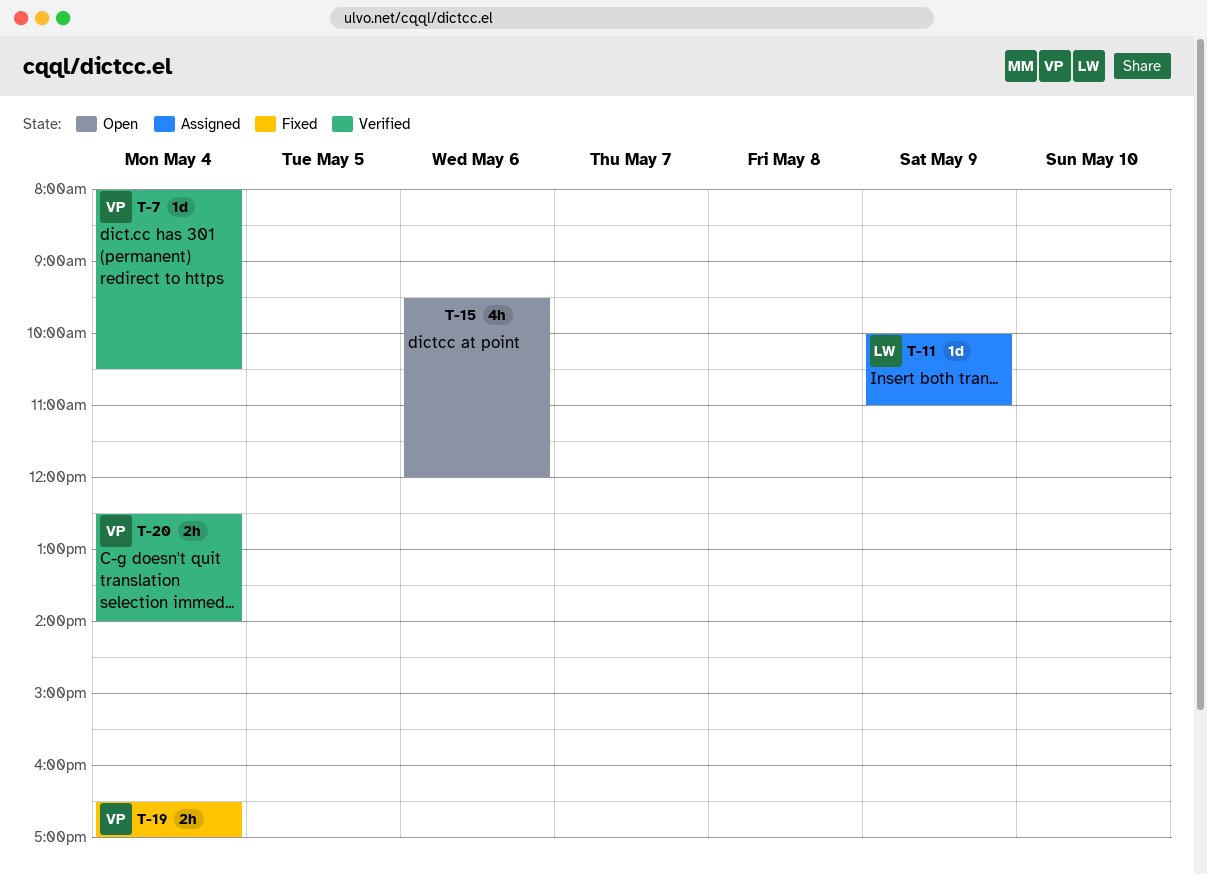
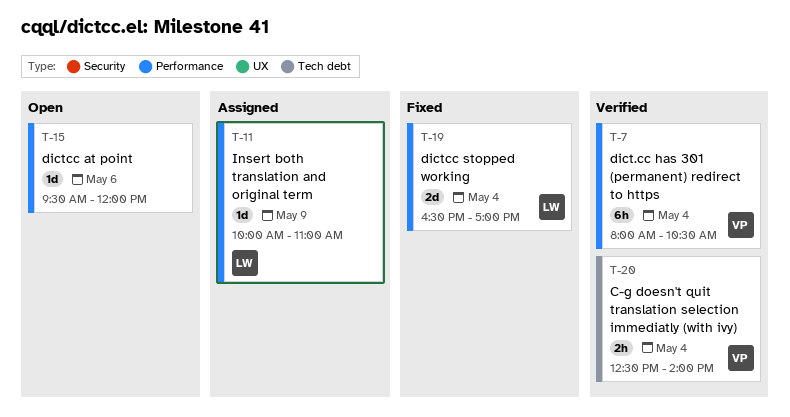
T-7, estimate: 1d -> 6h
T-15, estimate: 4h -> 1d
T-19, owner: VP -> LW
T-19, estimate: 2h -> 2d

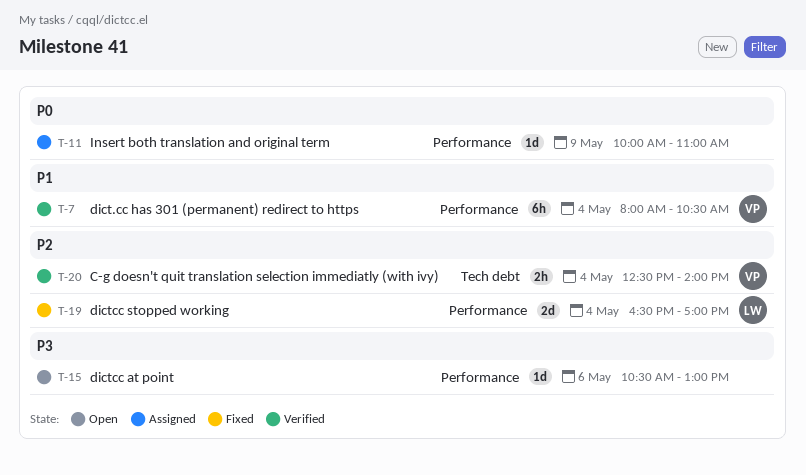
T-11, owner: LW -> none
T-15, begins: 09:30 -> 10:30
T-15, ends: 12:00 -> 13:00

